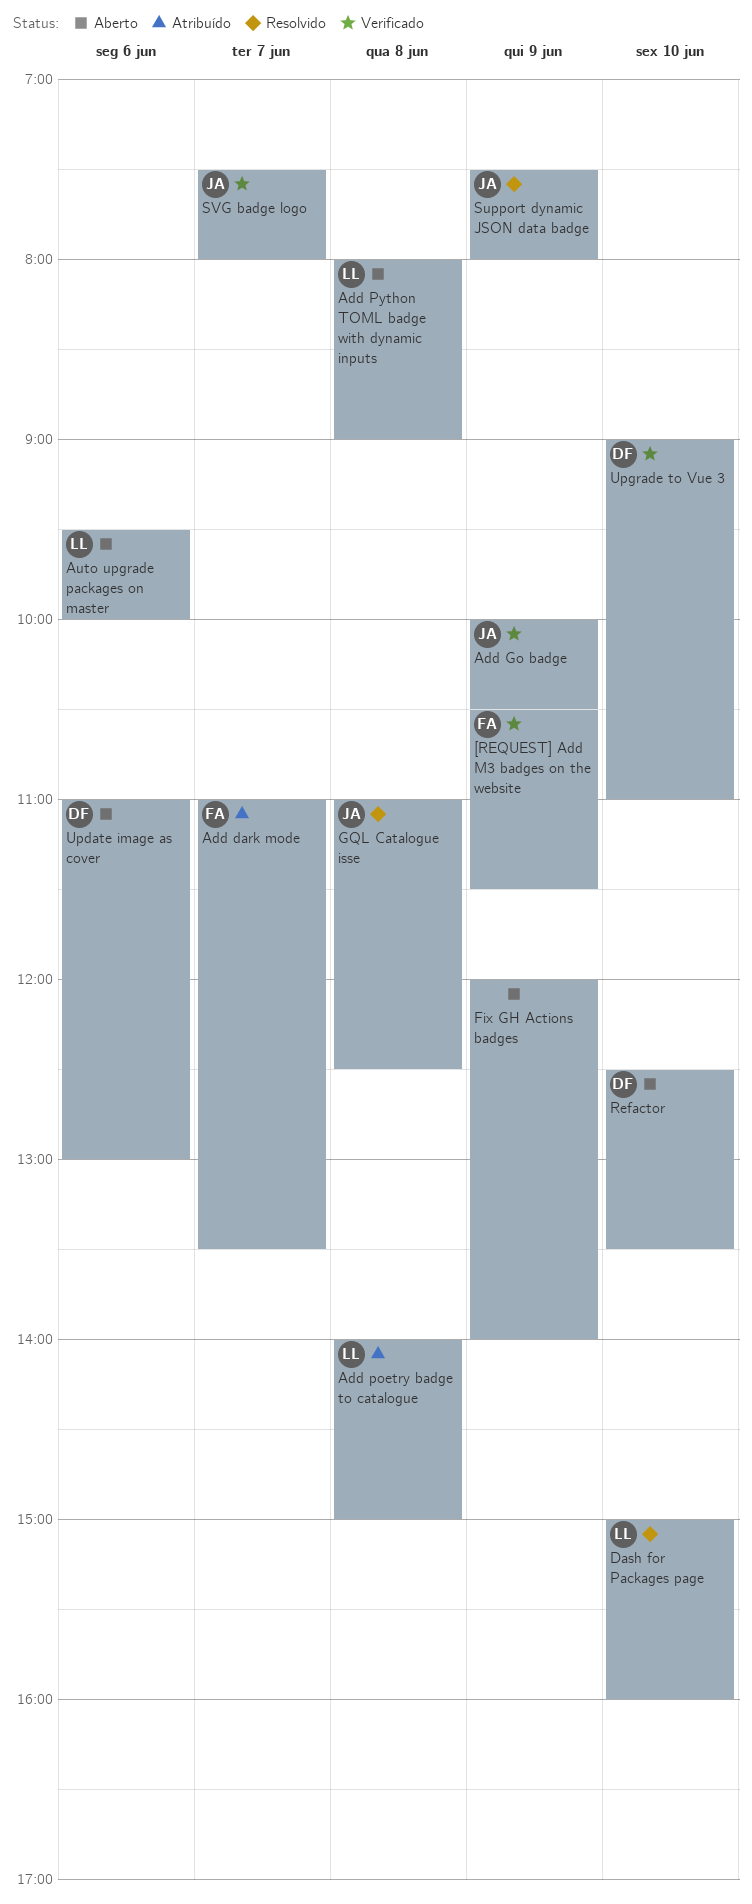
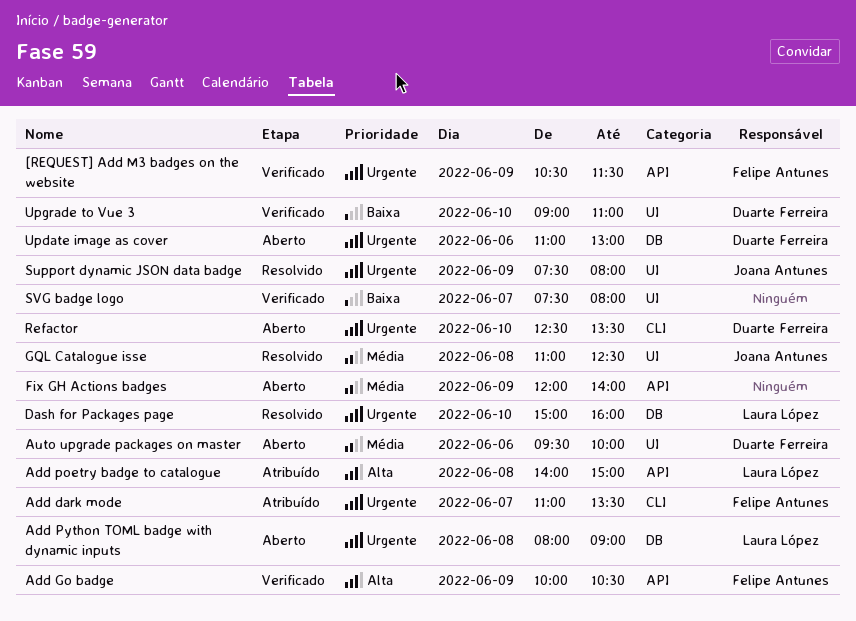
Add Go badge, owner: Joana Antunes -> Felipe Antunes
Auto upgrade packages on master, owner: Laura López -> Duarte Ferreira
SVG badge logo, owner: Joana Antunes -> none

